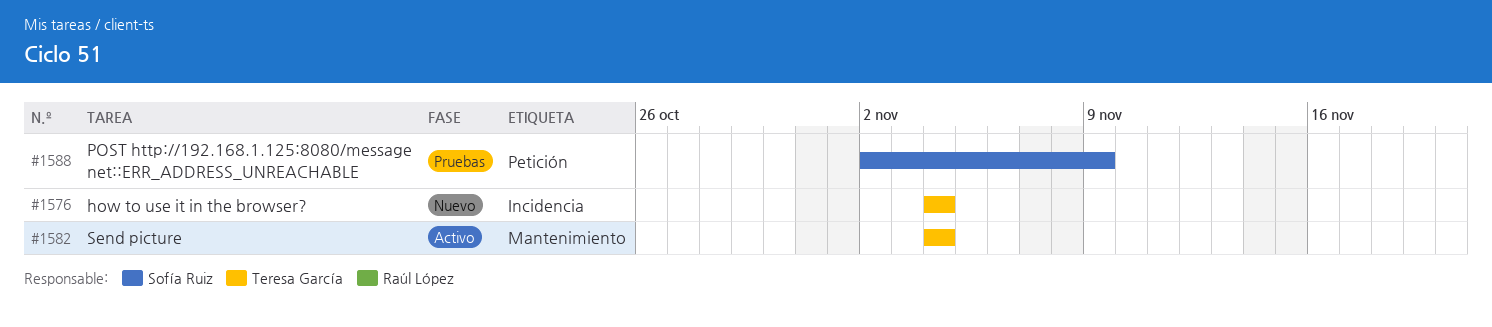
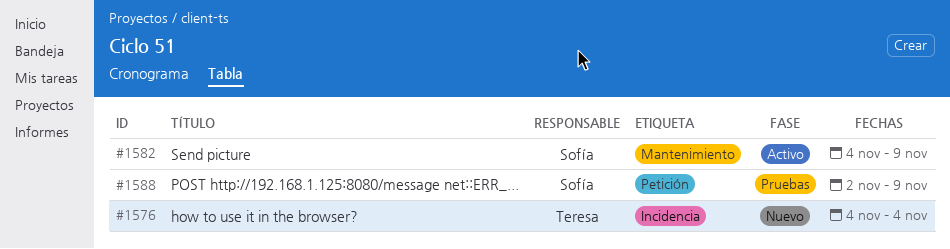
#1582, owner: Teresa García -> Sofía Ruiz
#1582, due: Nov 4 -> Nov 9

